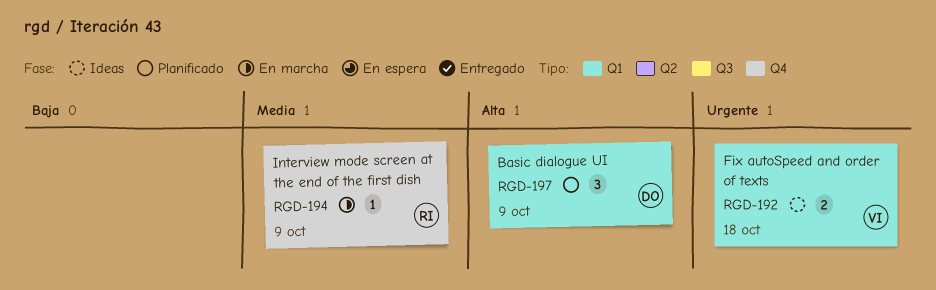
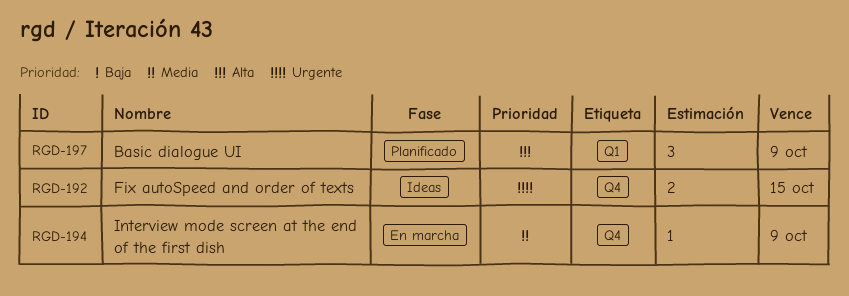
RGD-192, label: Q1 -> Q4
RGD-192, due: Oct 18 -> Oct 15

